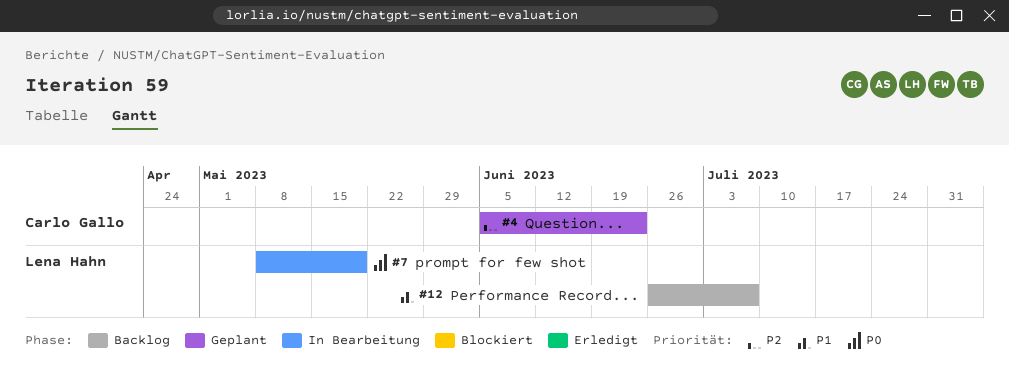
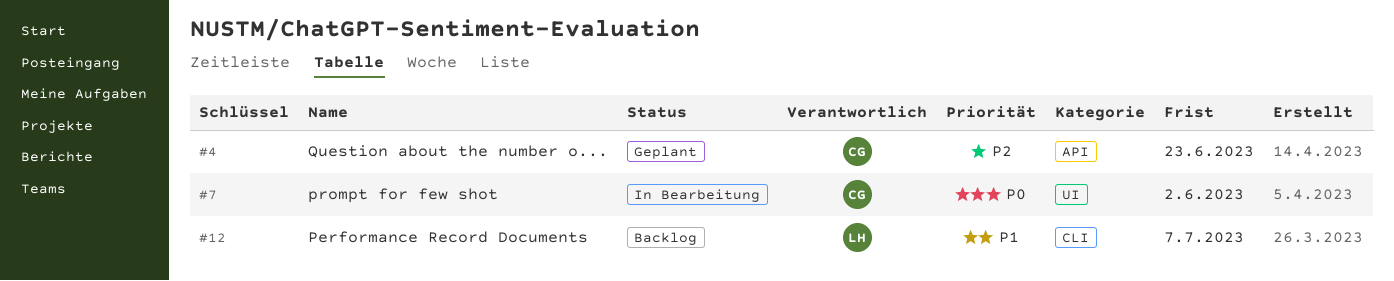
#7, owner: Lena Hahn -> Carlo Gallo
#7, due: May 19 -> Jun 2

